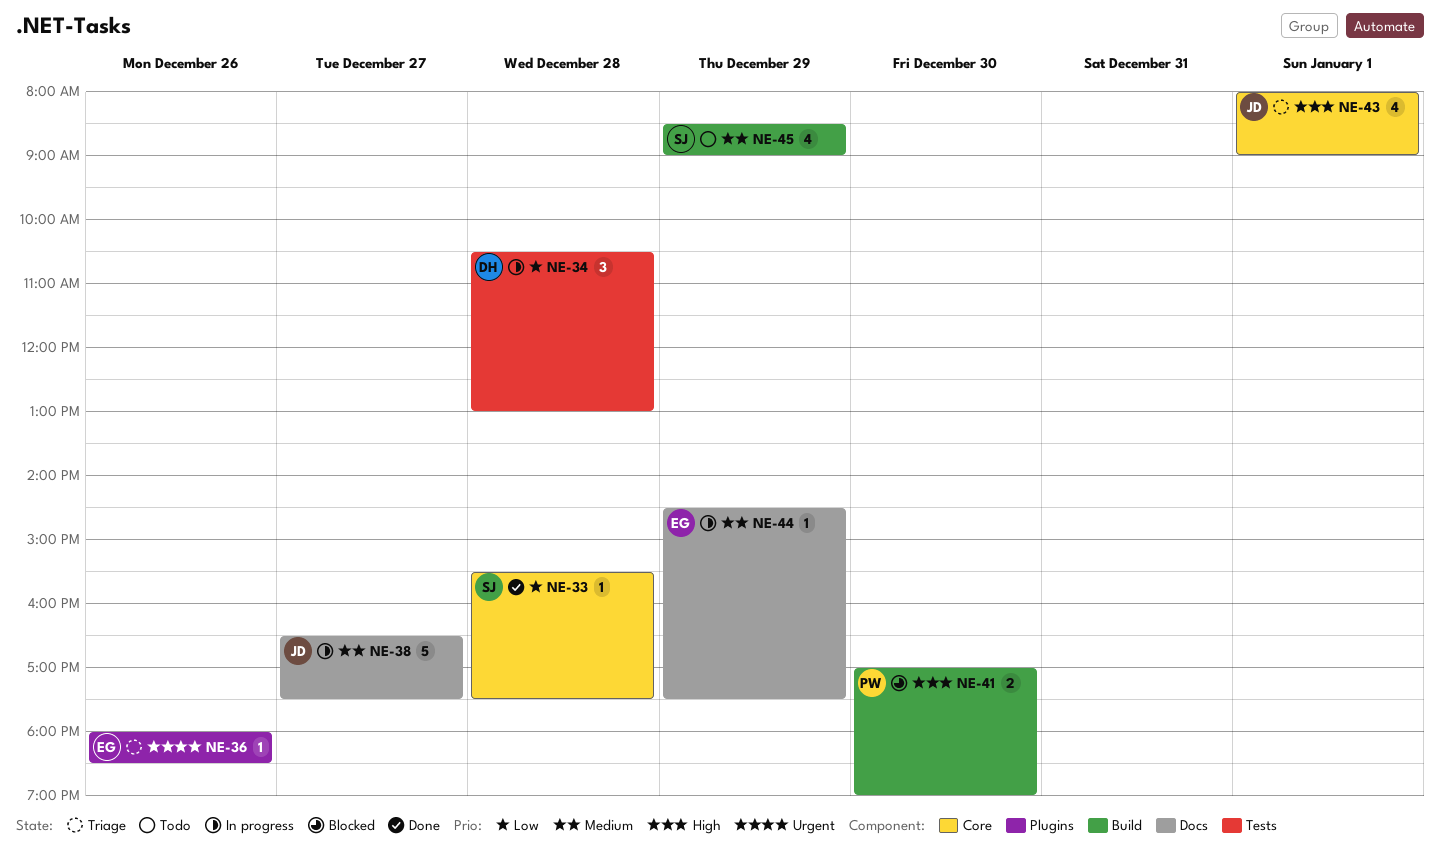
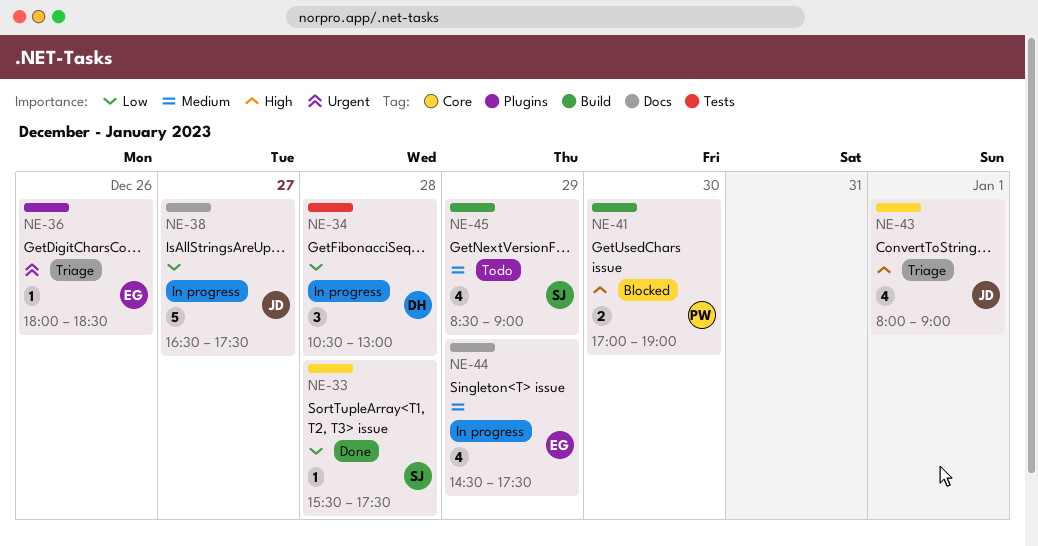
NE-38, priority: Medium -> Low
NE-44, estimate: 1 -> 4

